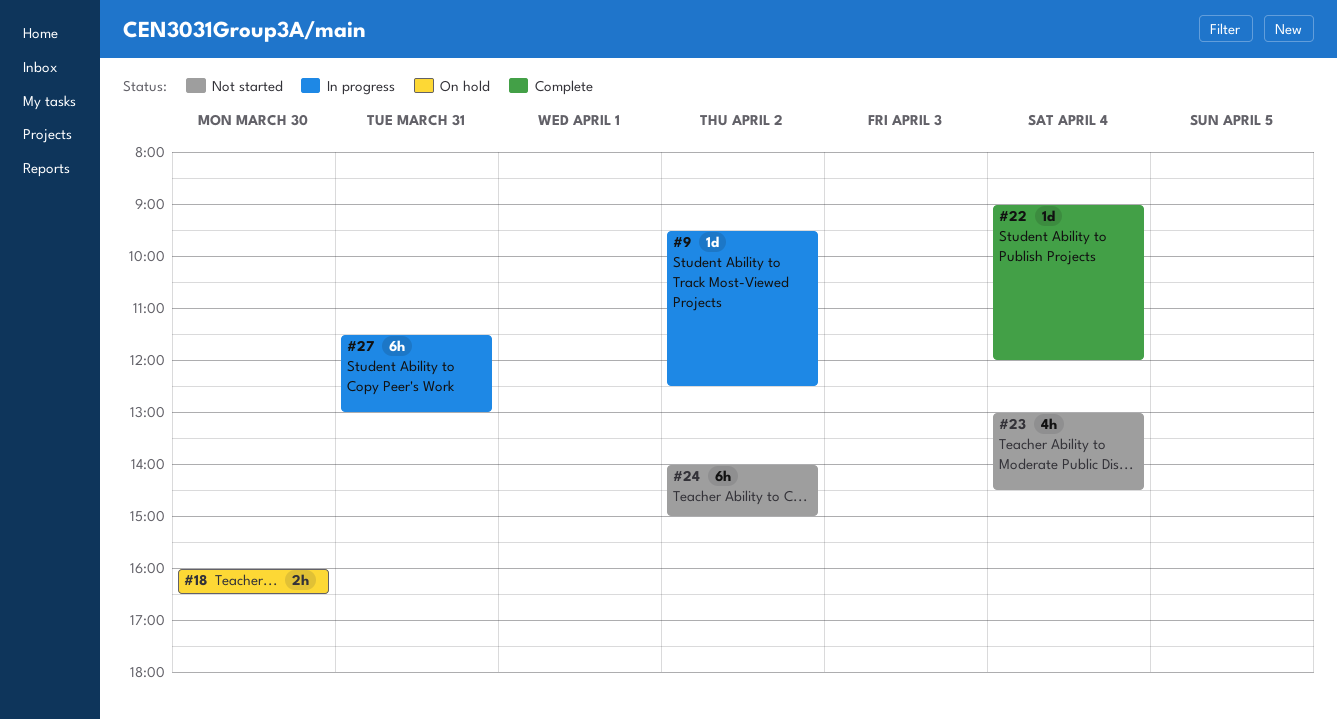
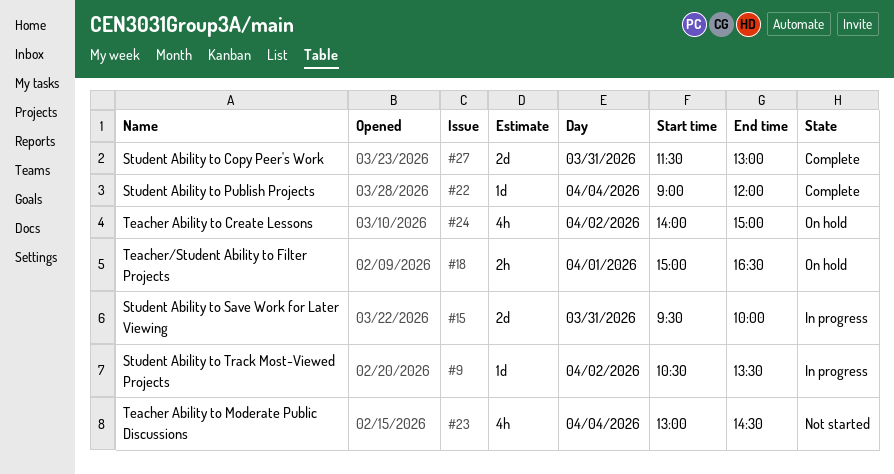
#9, begins: 09:30 -> 10:30
#9, ends: 12:30 -> 13:30
#15: none -> present
#18, day: Mar 30 -> Apr 1
#18, begins: 16:00 -> 15:00
#24, status: Not started -> On hold
#24, estimate: 6h -> 4h
#27, status: In progress -> Complete
#27, estimate: 6h -> 2d

